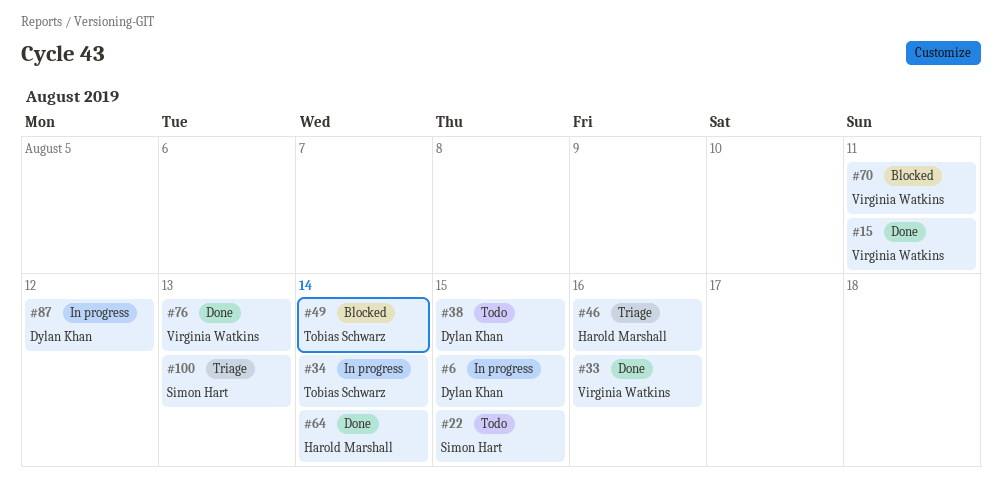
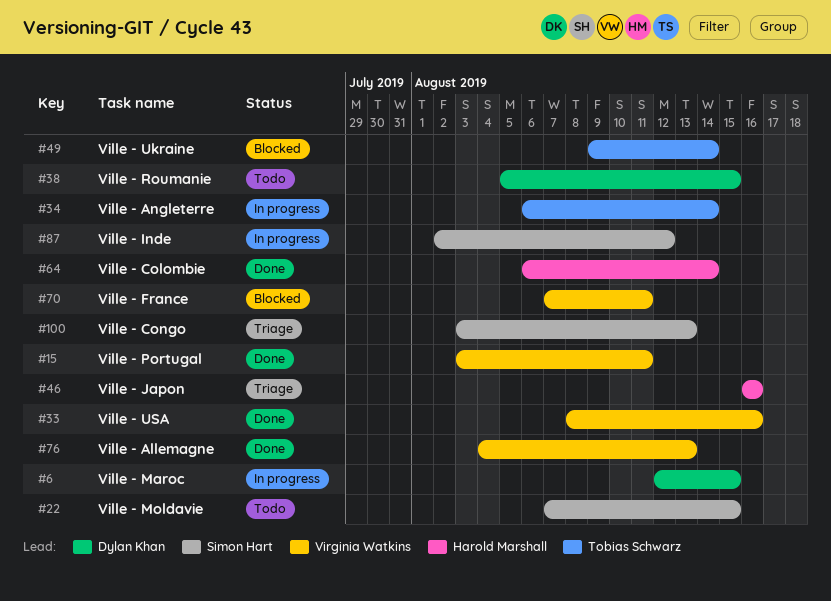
#87, owner: Dylan Khan -> Simon Hart

